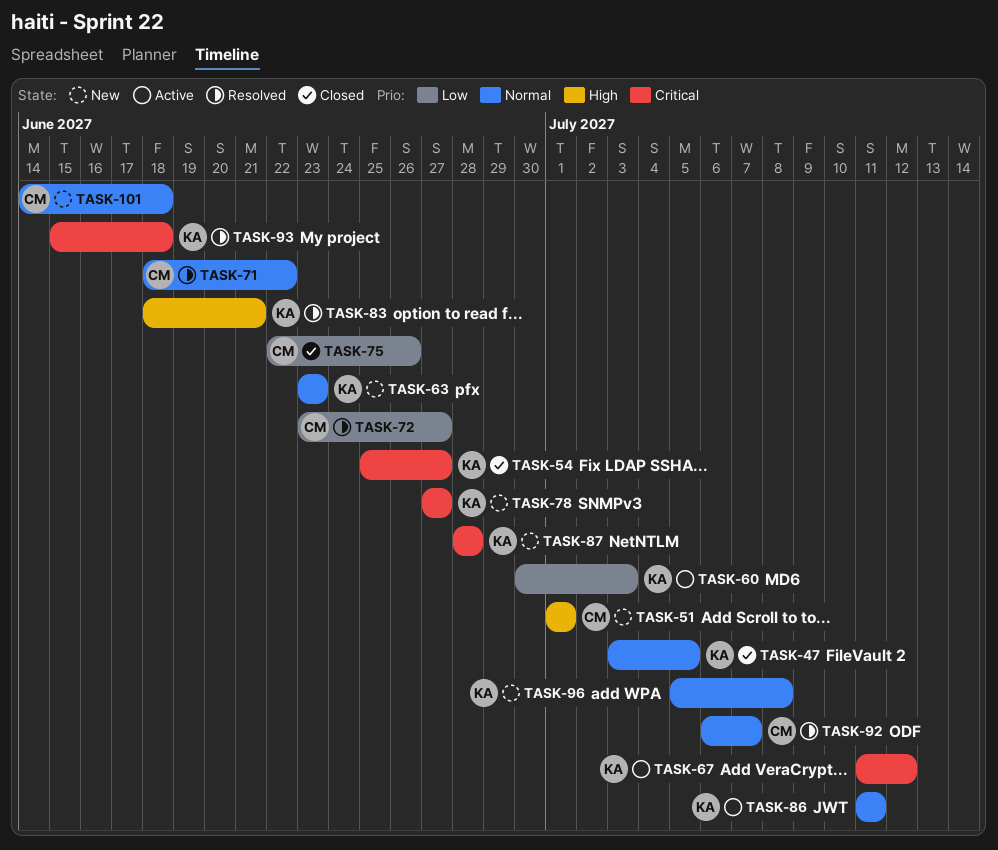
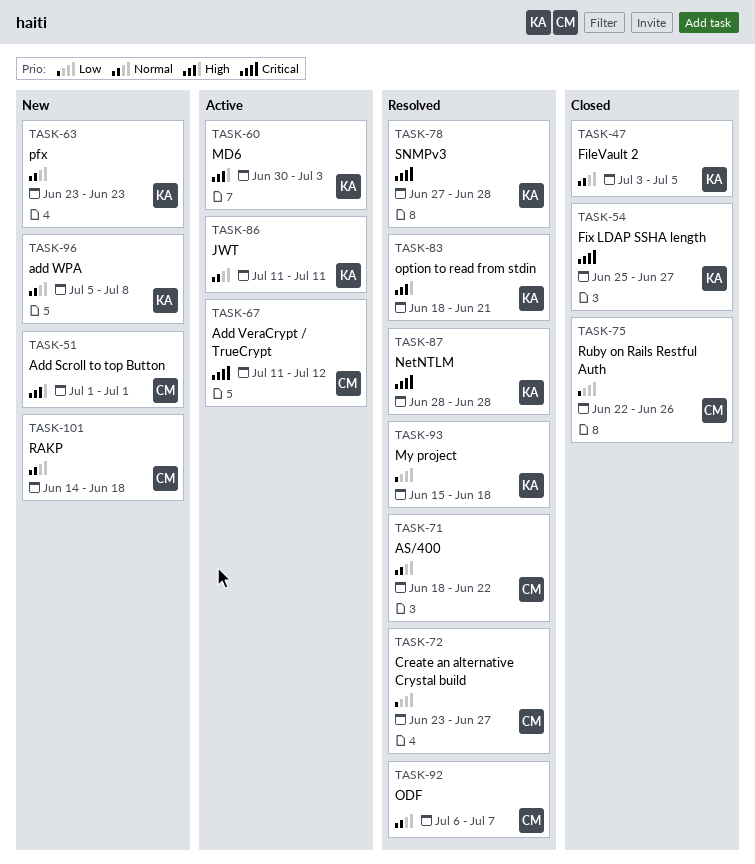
TASK-60, priority: Low -> High
TASK-67, owner: KA -> CM
TASK-78, status: New -> Resolved
TASK-78, due: Jun 27 -> Jun 28
TASK-87, status: New -> Resolved
TASK-93, priority: Critical -> Low

